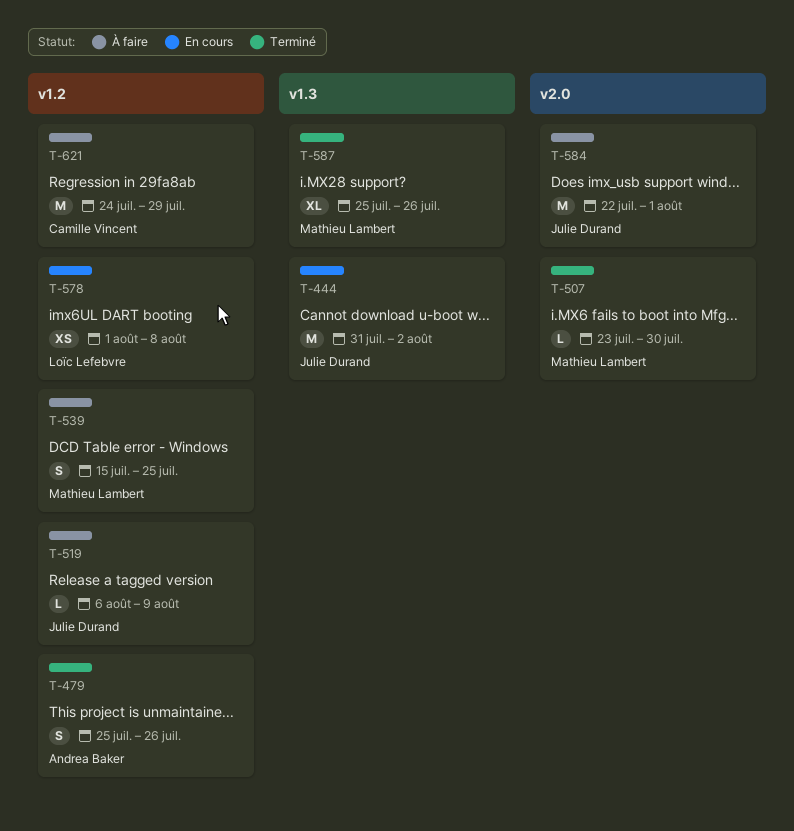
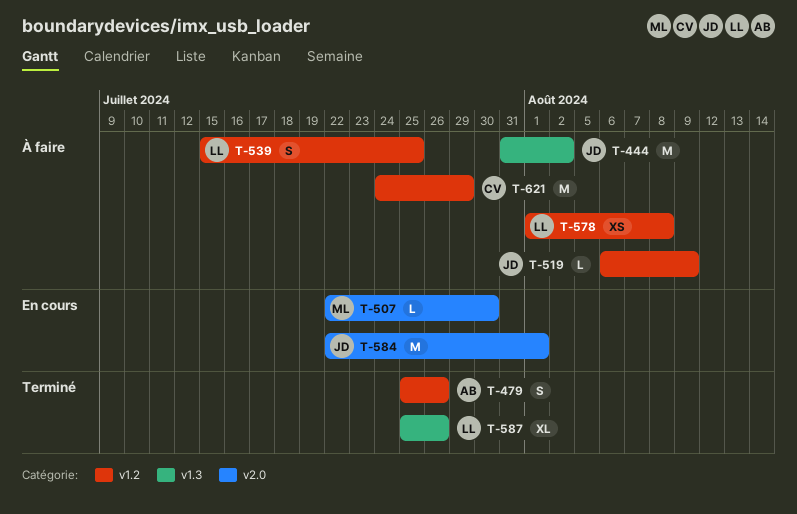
T-444, status: En cours -> À faire
T-507, status: Terminé -> En cours
T-507, start: Jul 23 -> Jul 22
T-539, owner: Mathieu Lambert -> Loïc Lefebvre
T-578, status: En cours -> À faire
T-584, status: À faire -> En cours
T-587, owner: Mathieu Lambert -> Loïc Lefebvre

